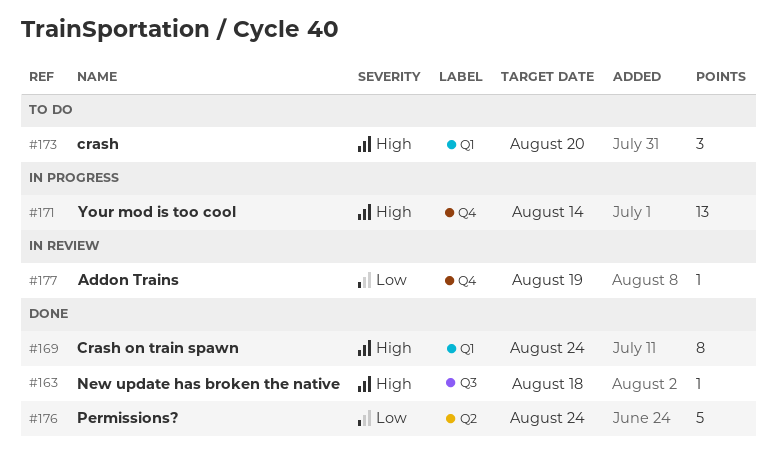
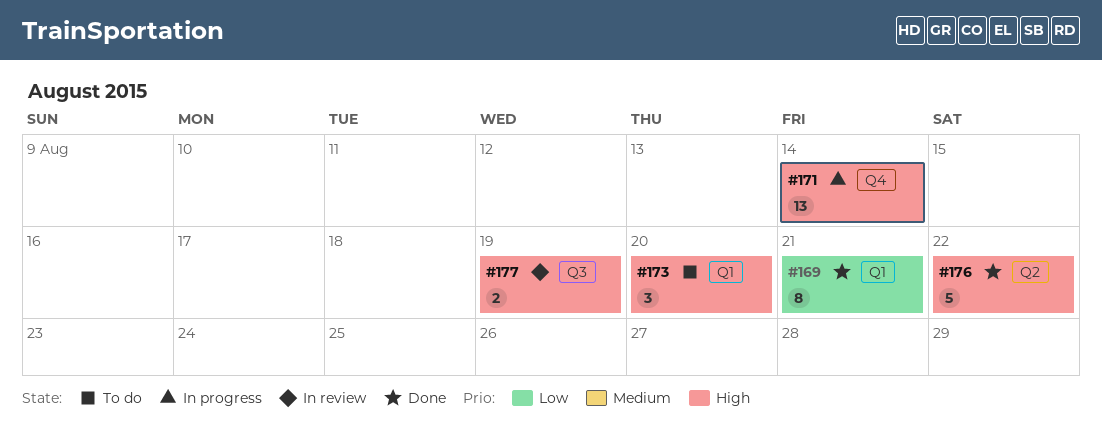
#163: present -> none
#169, priority: High -> Low
#169, due: Aug 24 -> Aug 21
#176, priority: Low -> High
#176, due: Aug 24 -> Aug 22
#177, priority: Low -> High
#177, label: Q4 -> Q3
#177, estimate: 1 -> 2

